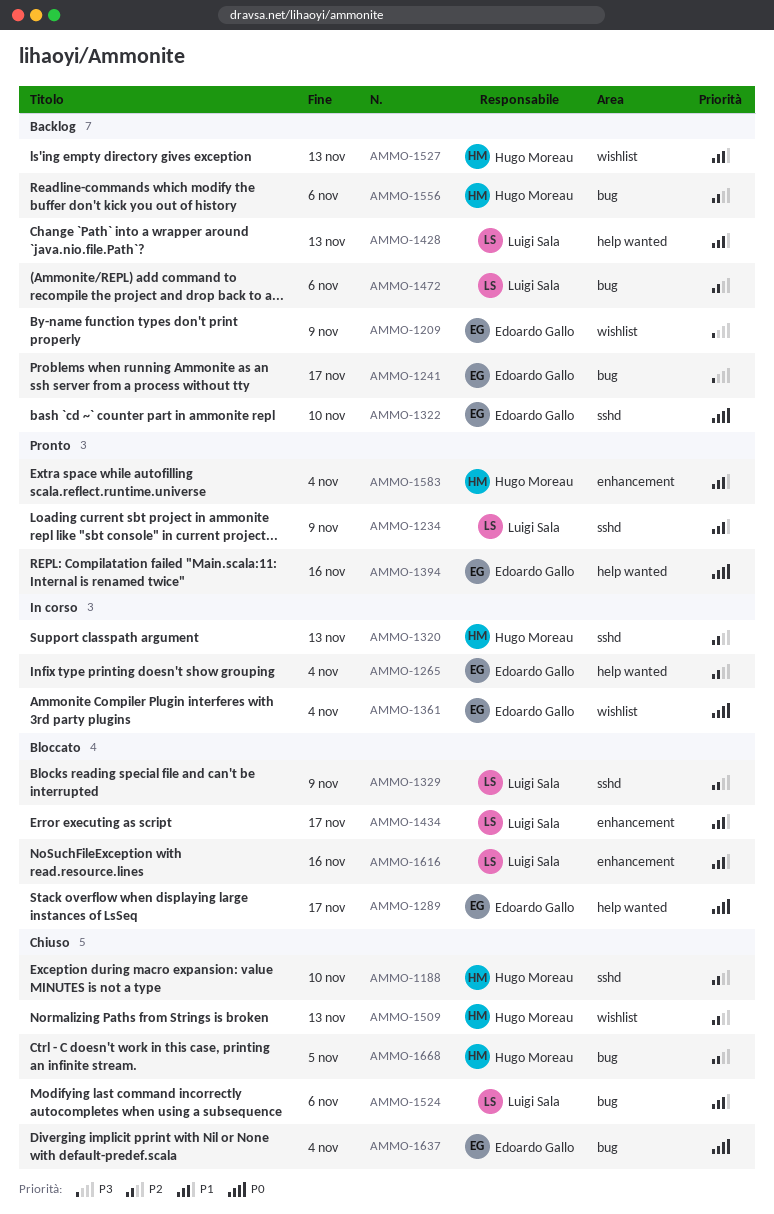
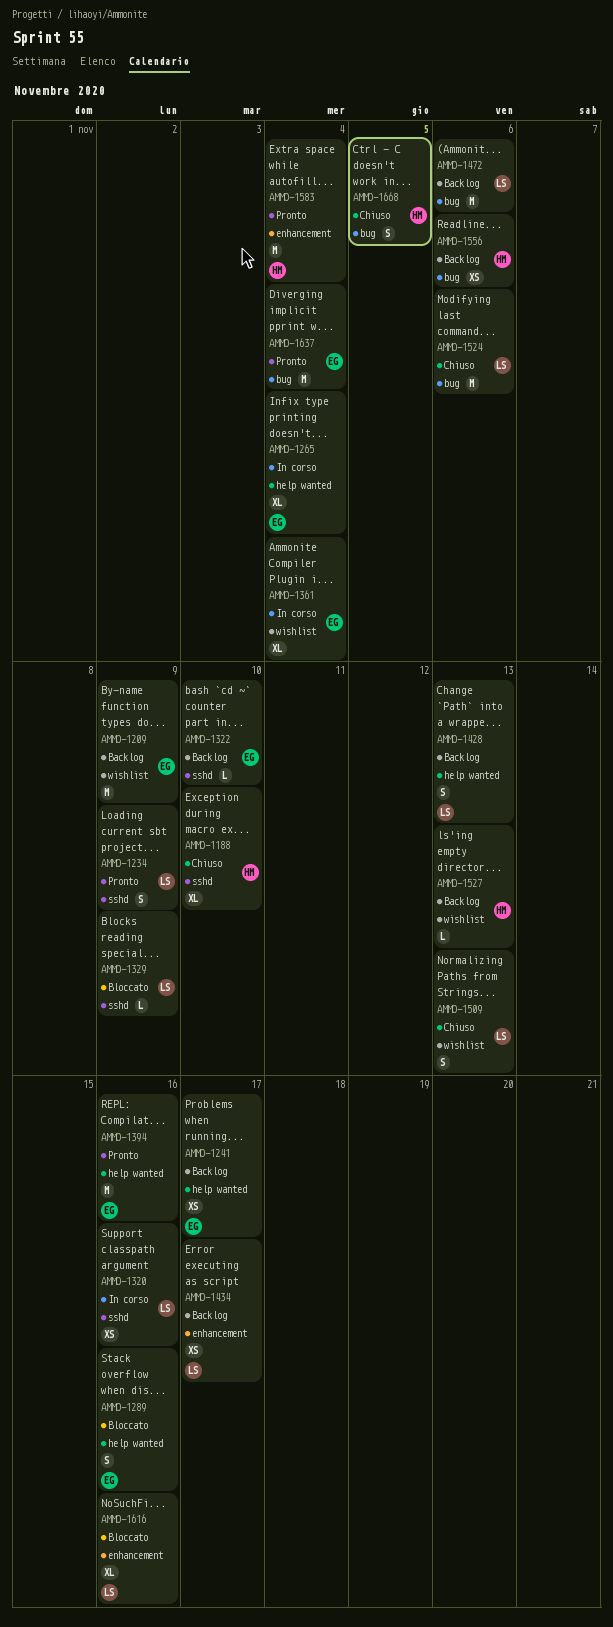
AMMO-1241, label: bug -> help wanted
AMMO-1289, due: Nov 17 -> Nov 16
AMMO-1320, owner: Hugo Moreau -> Luigi Sala
AMMO-1320, due: Nov 13 -> Nov 16
AMMO-1434, status: Bloccato -> Backlog
AMMO-1509, owner: Hugo Moreau -> Luigi Sala
AMMO-1637, status: Chiuso -> Pronto

